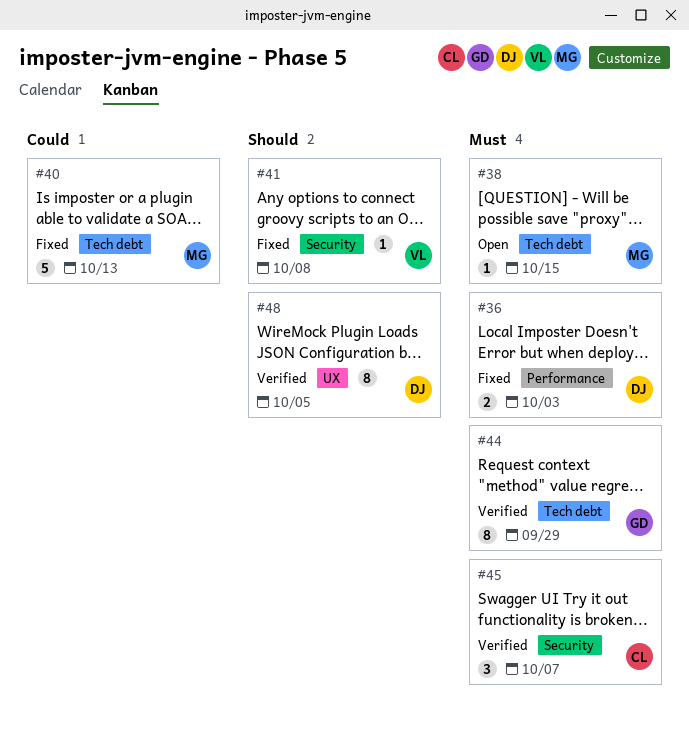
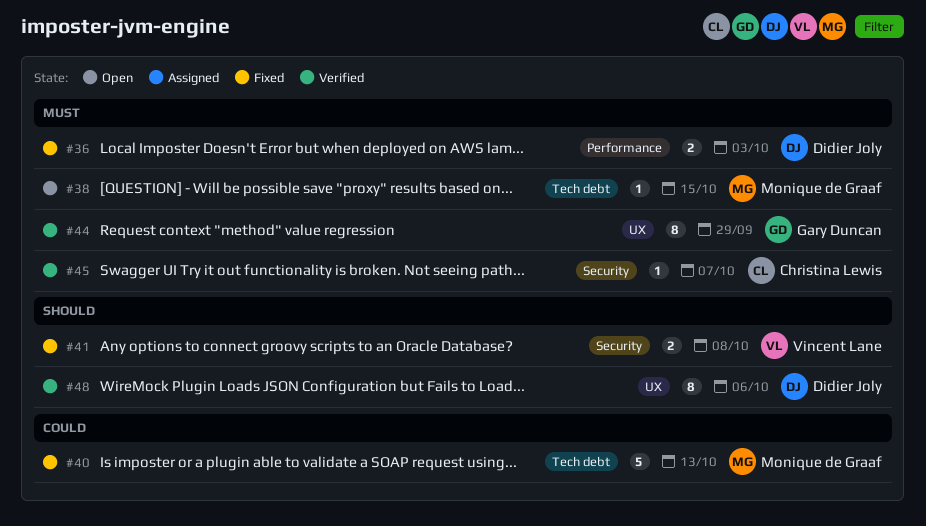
#41, estimate: 1 -> 2
#44, label: Tech debt -> UX
#45, estimate: 3 -> 1
#48, due: Oct 5 -> Oct 6

